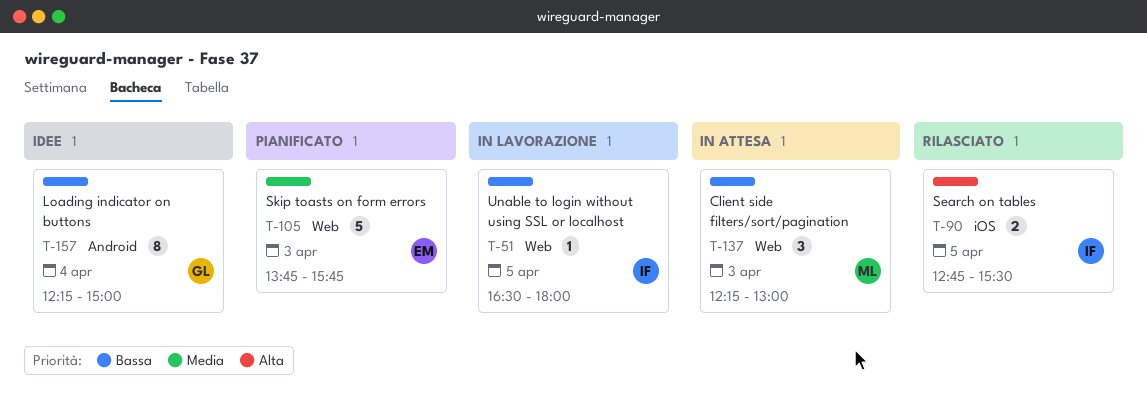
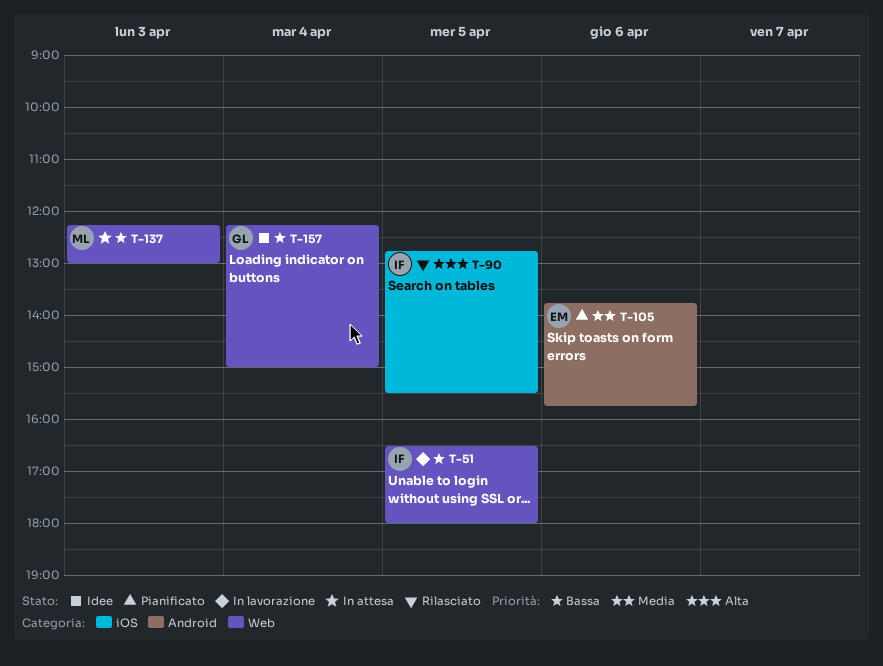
T-105, label: Web -> Android
T-105, day: Apr 3 -> Apr 6
T-157, label: Android -> Web

